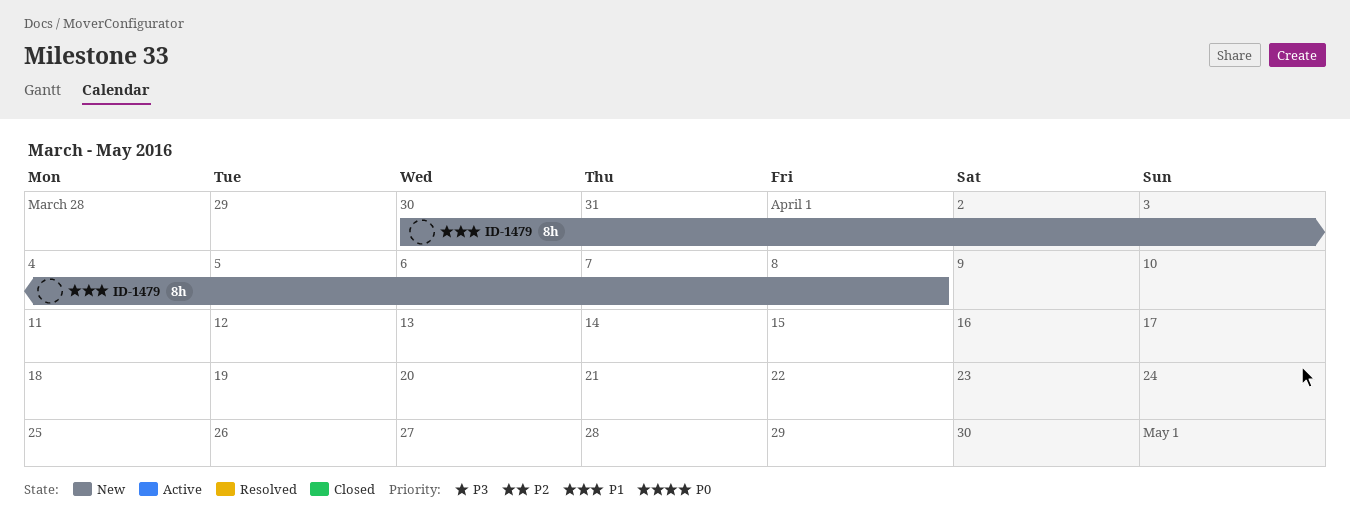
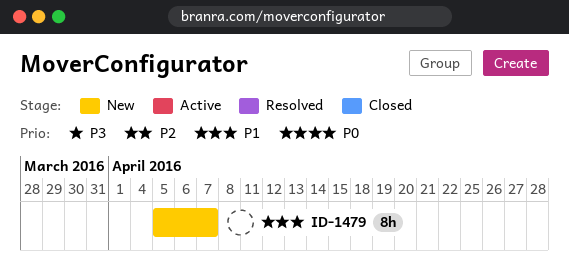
ID-1479, start: Mar 30 -> Apr 5
ID-1479, due: Apr 8 -> Apr 7

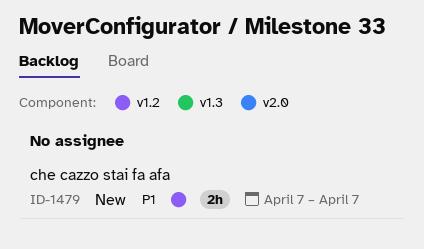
ID-1479, estimate: 8h -> 2h
ID-1479, start: Apr 5 -> Apr 7

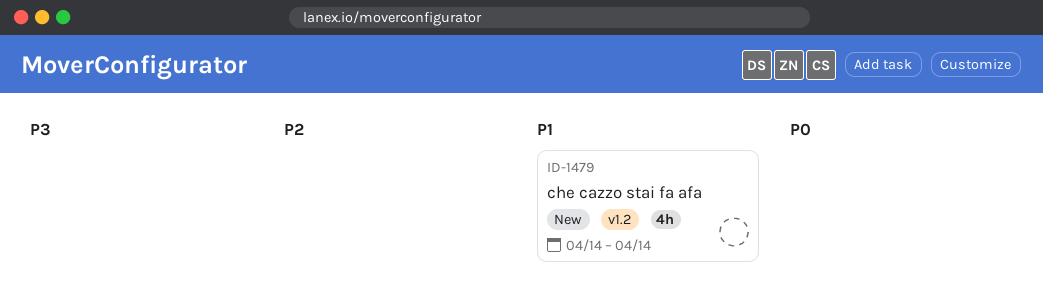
ID-1479, estimate: 2h -> 4h
ID-1479, start: Apr 7 -> Apr 14
ID-1479, due: Apr 7 -> Apr 14

